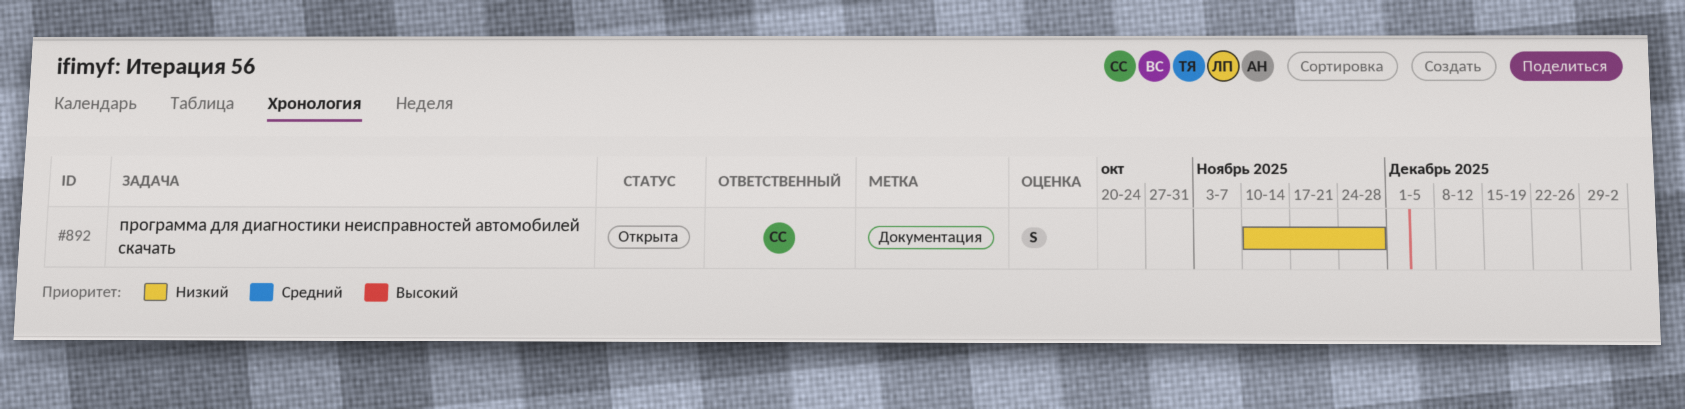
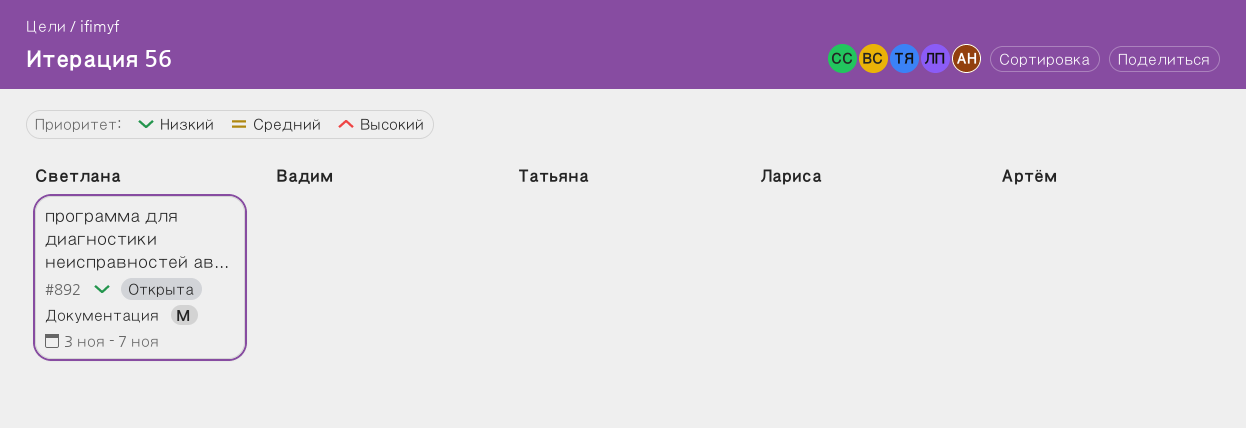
#892, estimate: S -> M
#892, start: Nov 10 -> Nov 3
#892, due: Nov 28 -> Nov 7

